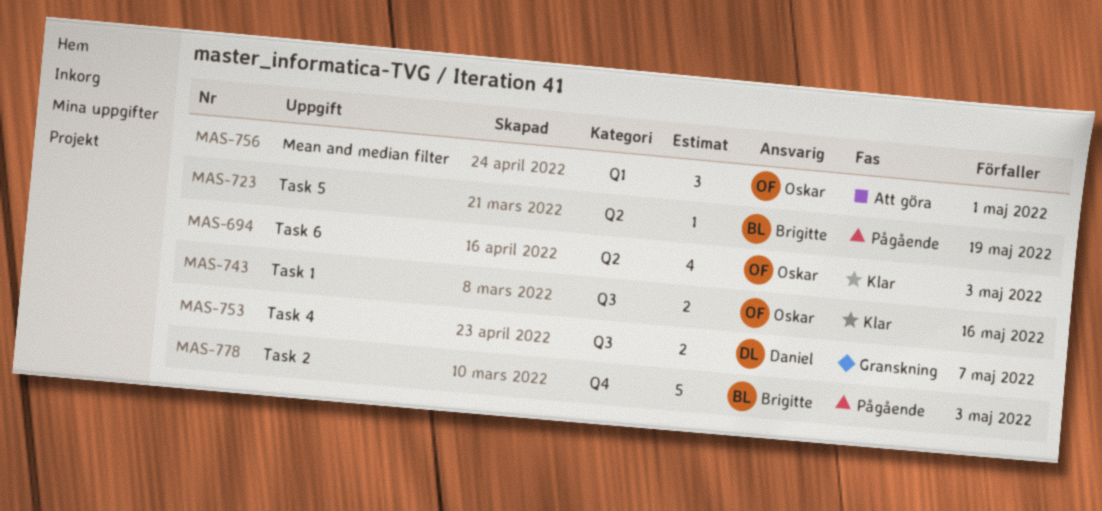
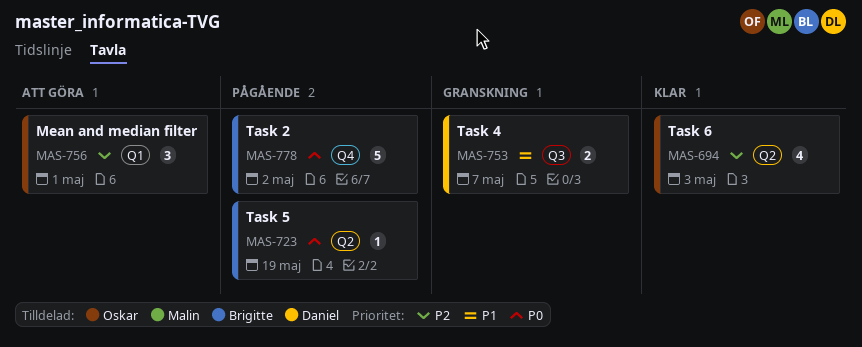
MAS-743: present -> none
MAS-778, due: May 3 -> May 2

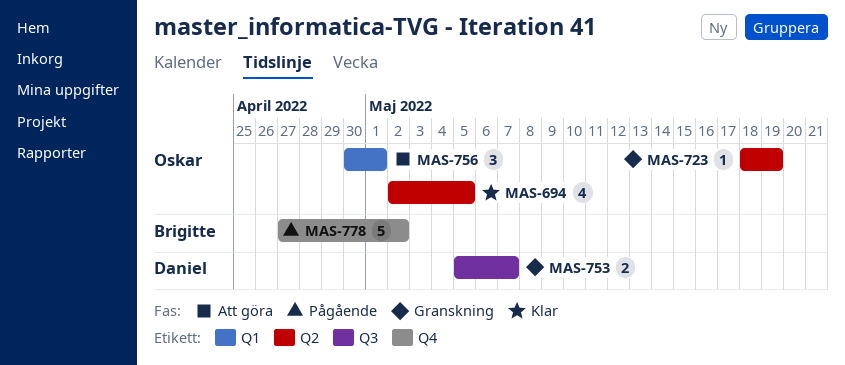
MAS-694, due: May 3 -> May 5
MAS-723, status: Pågående -> Granskning
MAS-723, owner: Brigitte -> Oskar

